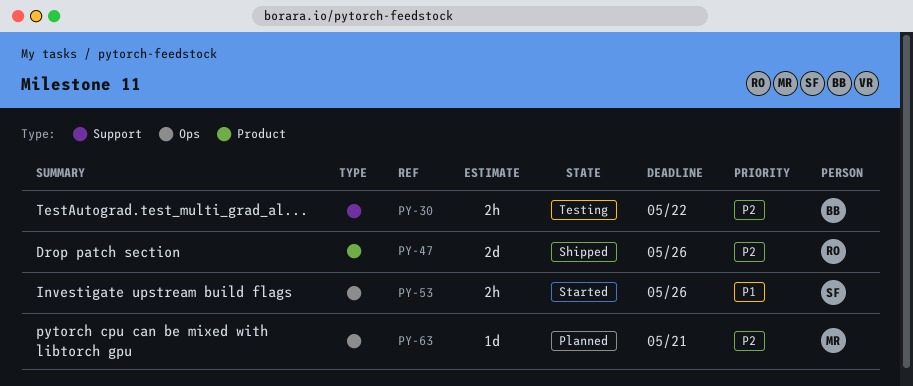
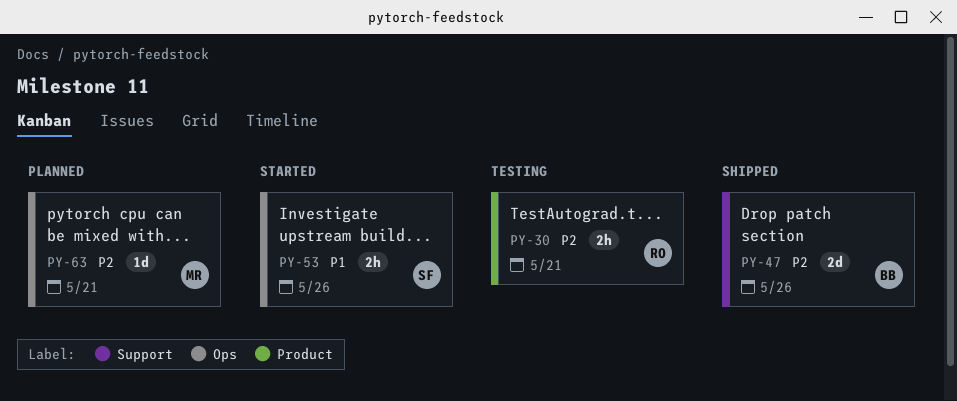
PY-30, owner: BB -> RO
PY-30, label: Support -> Product
PY-30, due: May 22 -> May 21
PY-47, owner: RO -> BB
PY-47, label: Product -> Support

